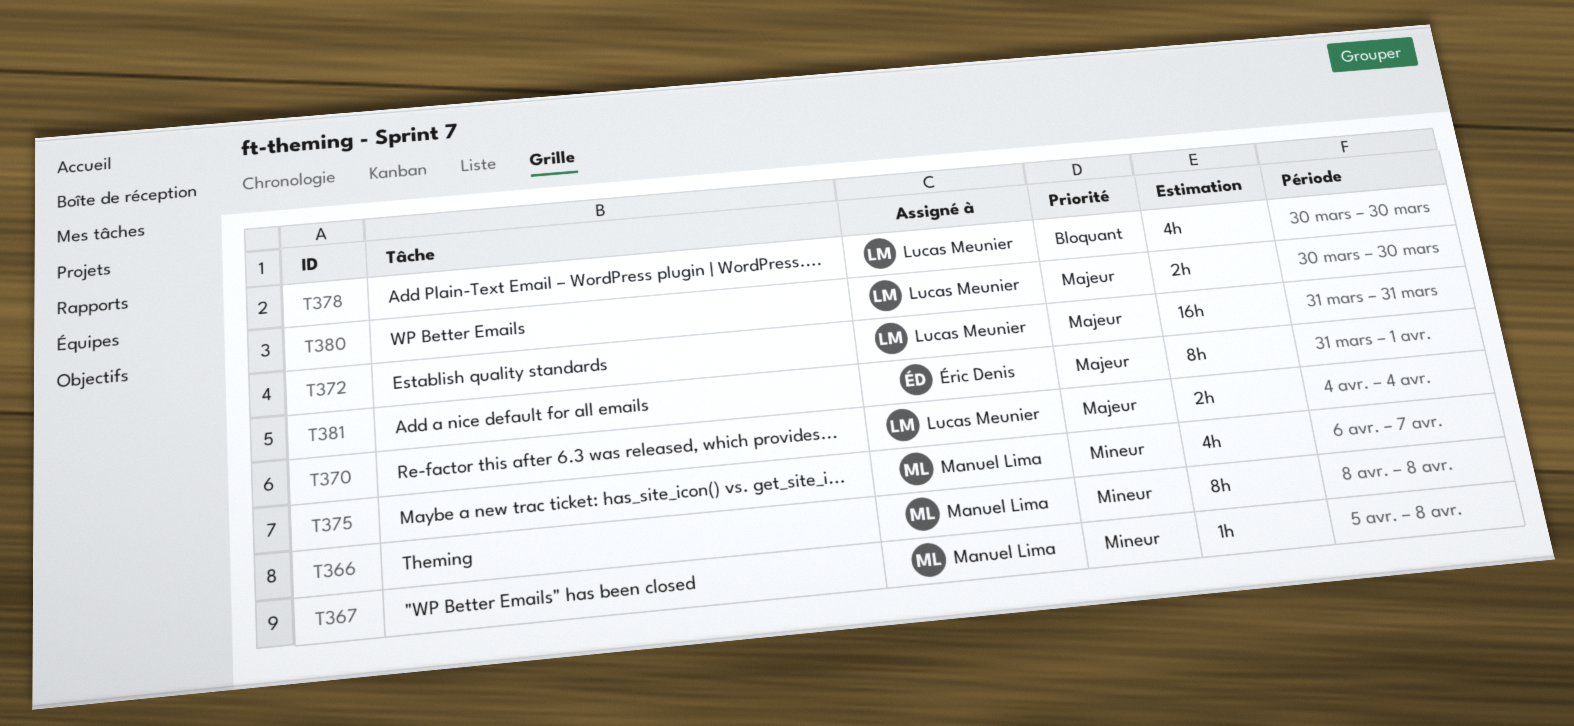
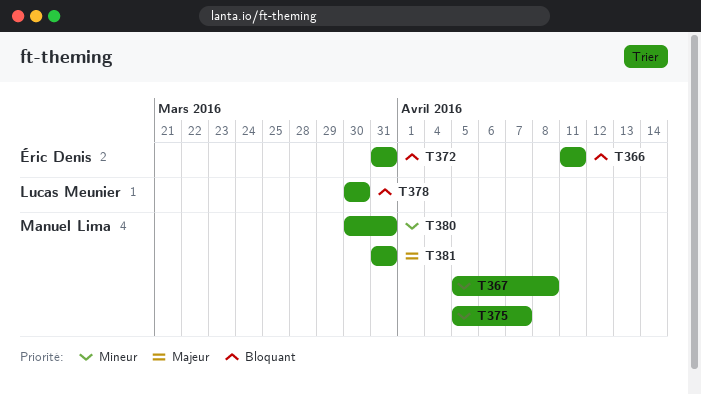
T366, owner: Manuel Lima -> Éric Denis
T366, priority: Mineur -> Bloquant
T366, start: Apr 8 -> Apr 11
T366, due: Apr 8 -> Apr 11
T370: present -> none
T372, owner: Lucas Meunier -> Éric Denis
T372, priority: Majeur -> Bloquant
T375, start: Apr 6 -> Apr 5
T380, owner: Lucas Meunier -> Manuel Lima
T380, priority: Majeur -> Mineur
T380, due: Mar 30 -> Mar 31
T381, owner: Éric Denis -> Manuel Lima
T381, due: Apr 1 -> Mar 31

